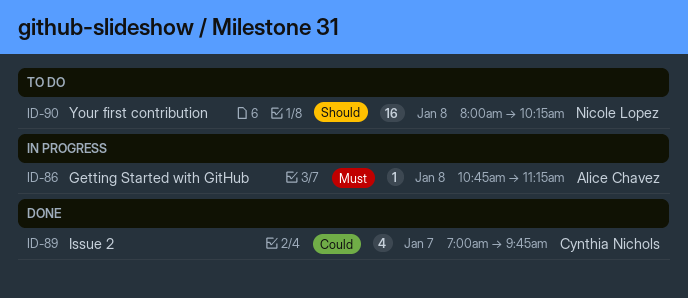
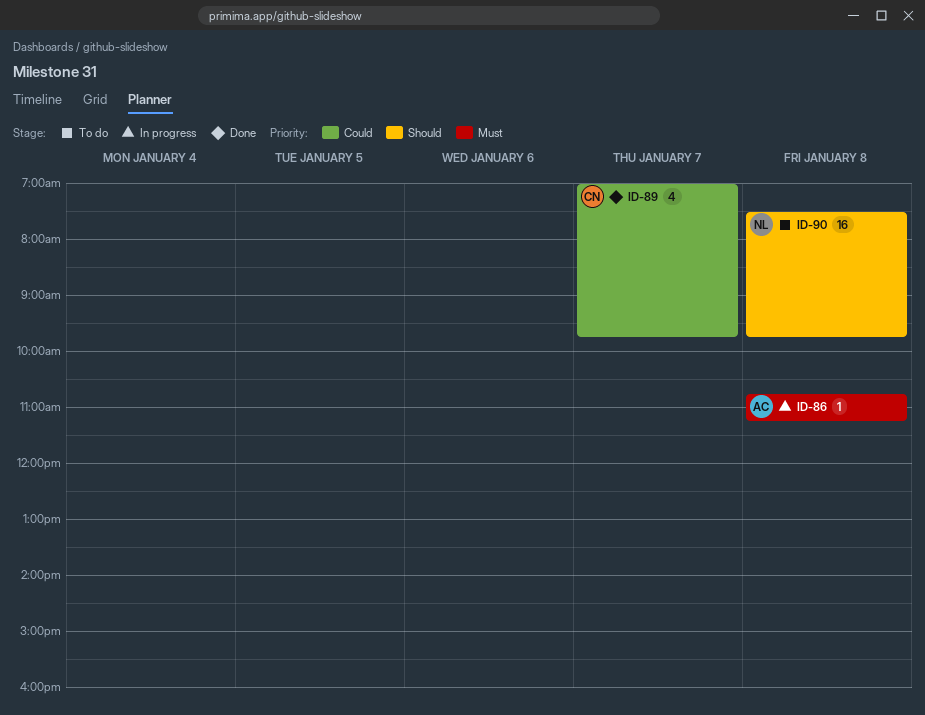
ID-90, begins: 08:00 -> 07:30
ID-90, ends: 10:15 -> 09:45

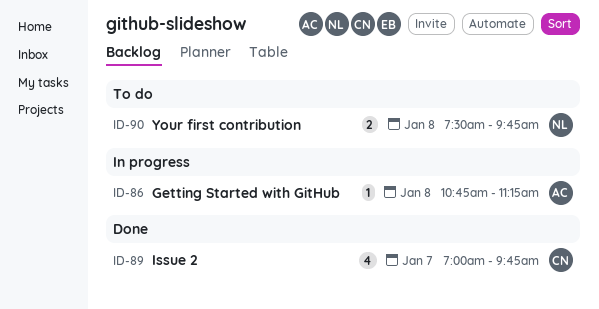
ID-90, estimate: 16 -> 2

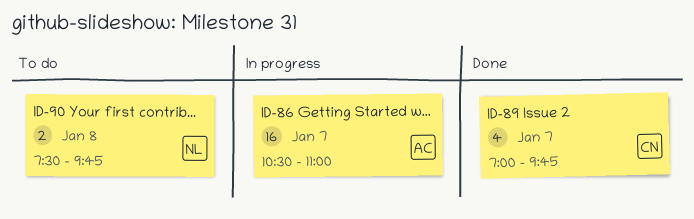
ID-86, estimate: 1 -> 16
ID-86, day: Jan 8 -> Jan 7
ID-86, begins: 10:45 -> 10:30
ID-86, ends: 11:15 -> 11:00

